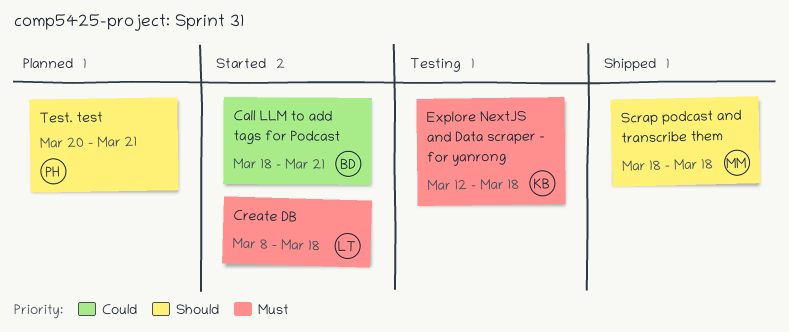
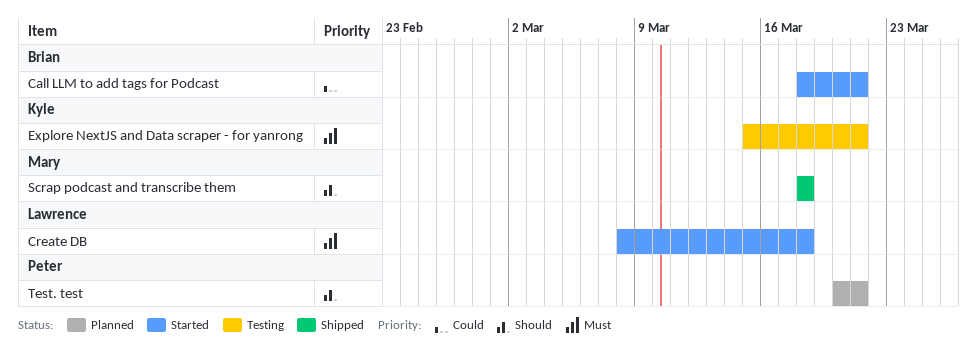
Explore NextJS and Data scraper - for yanrong, start: Mar 12 -> Mar 15
Explore NextJS and Data scraper - for yanrong, due: Mar 18 -> Mar 21

